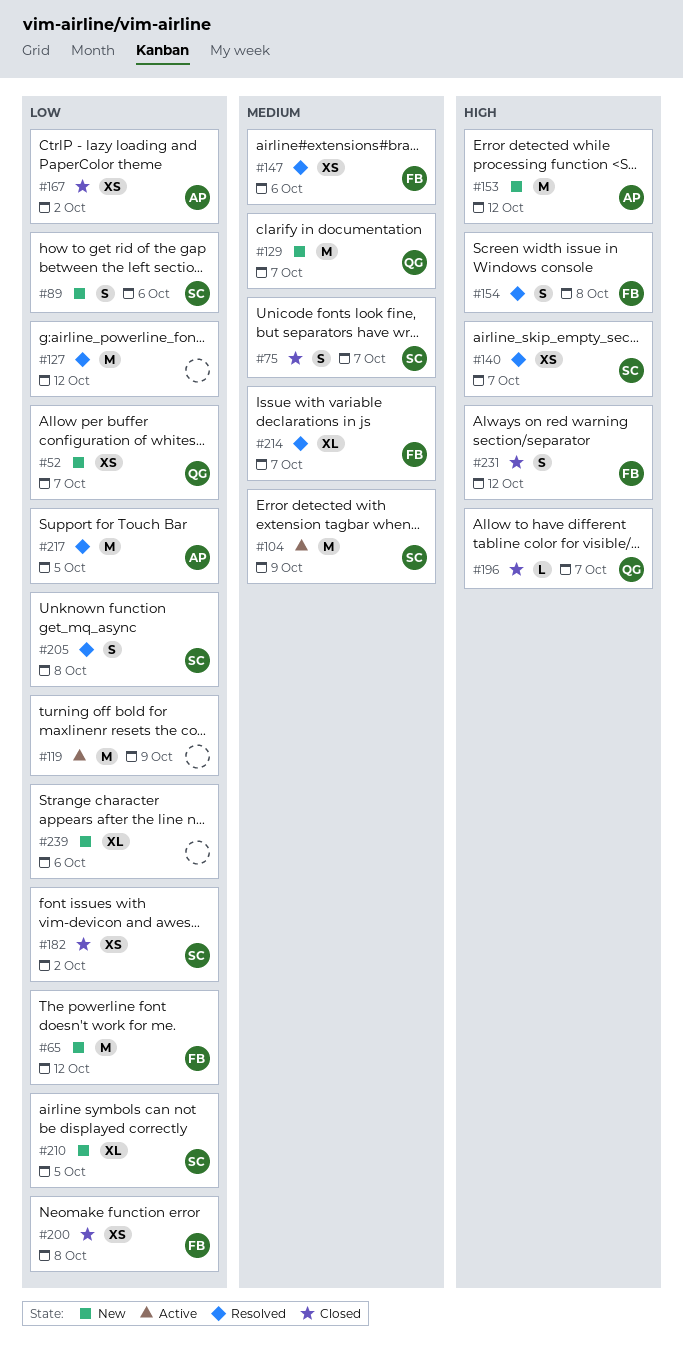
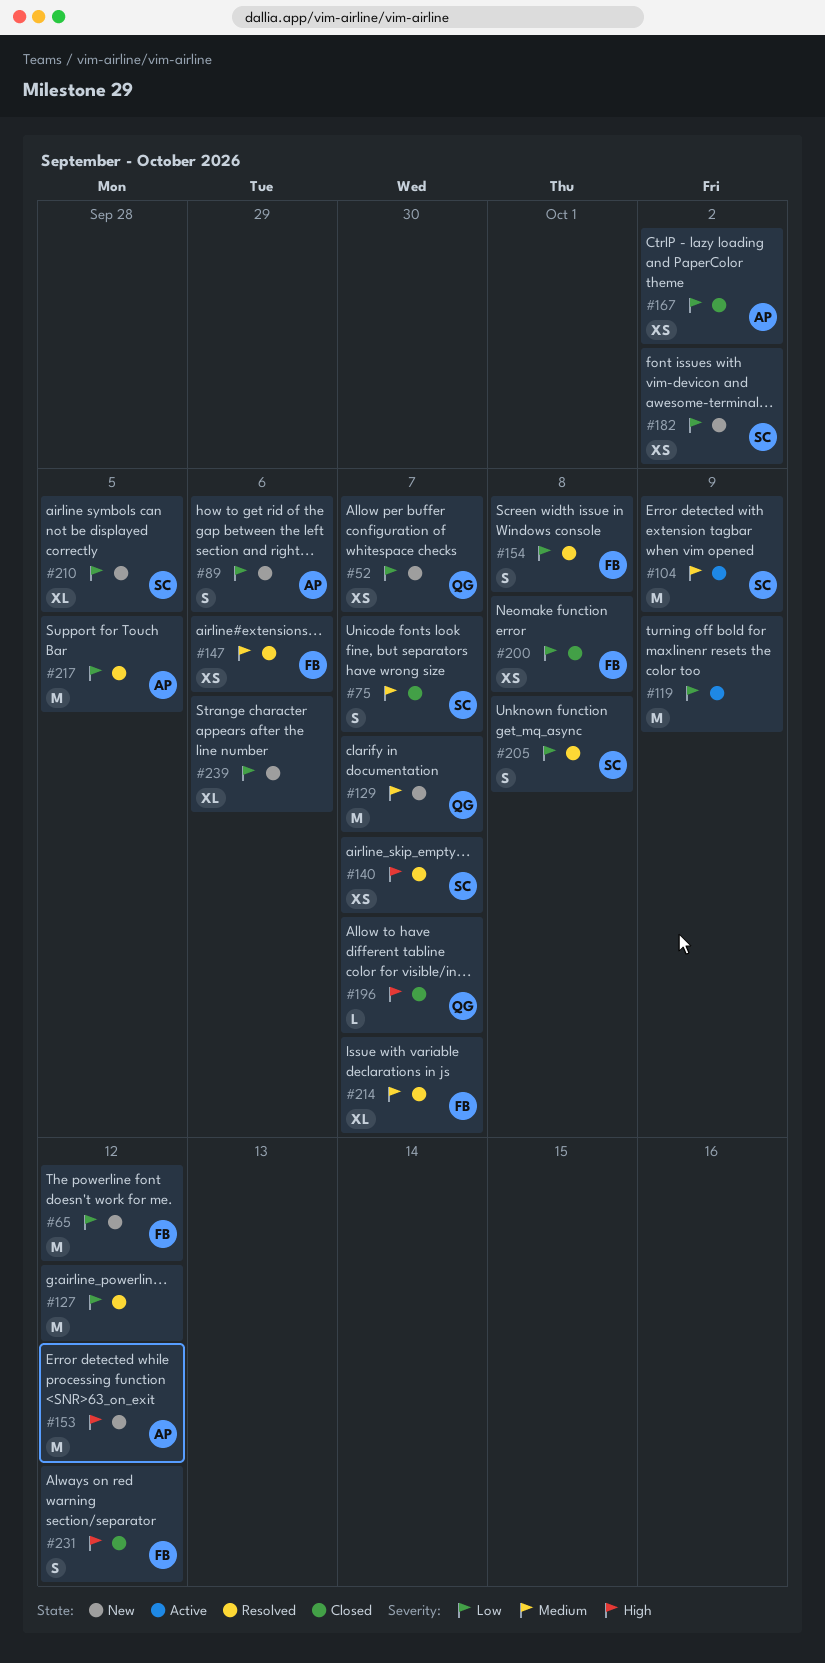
#89, owner: SC -> AP
#154, priority: High -> Low
#182, status: Closed -> New

